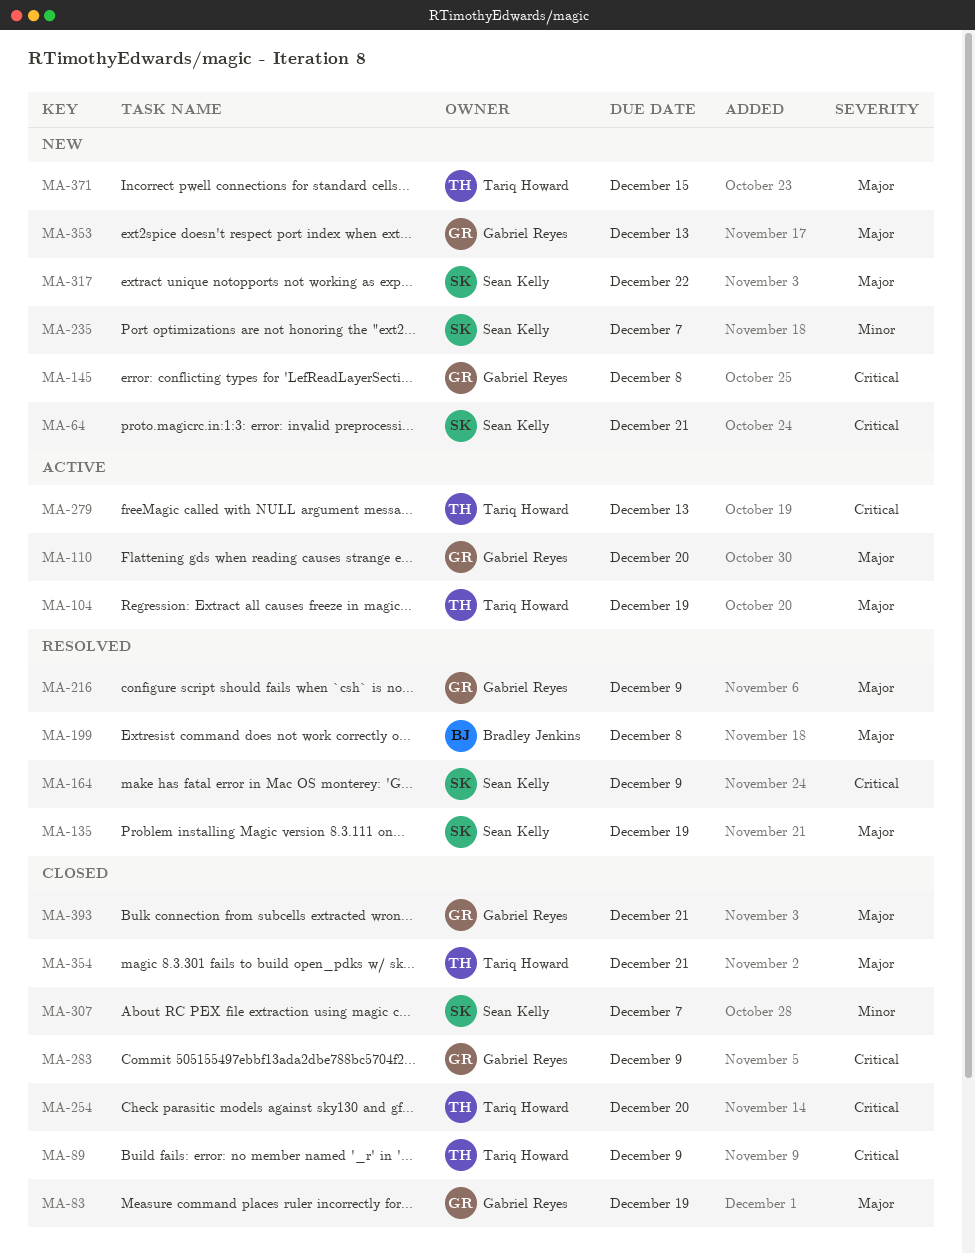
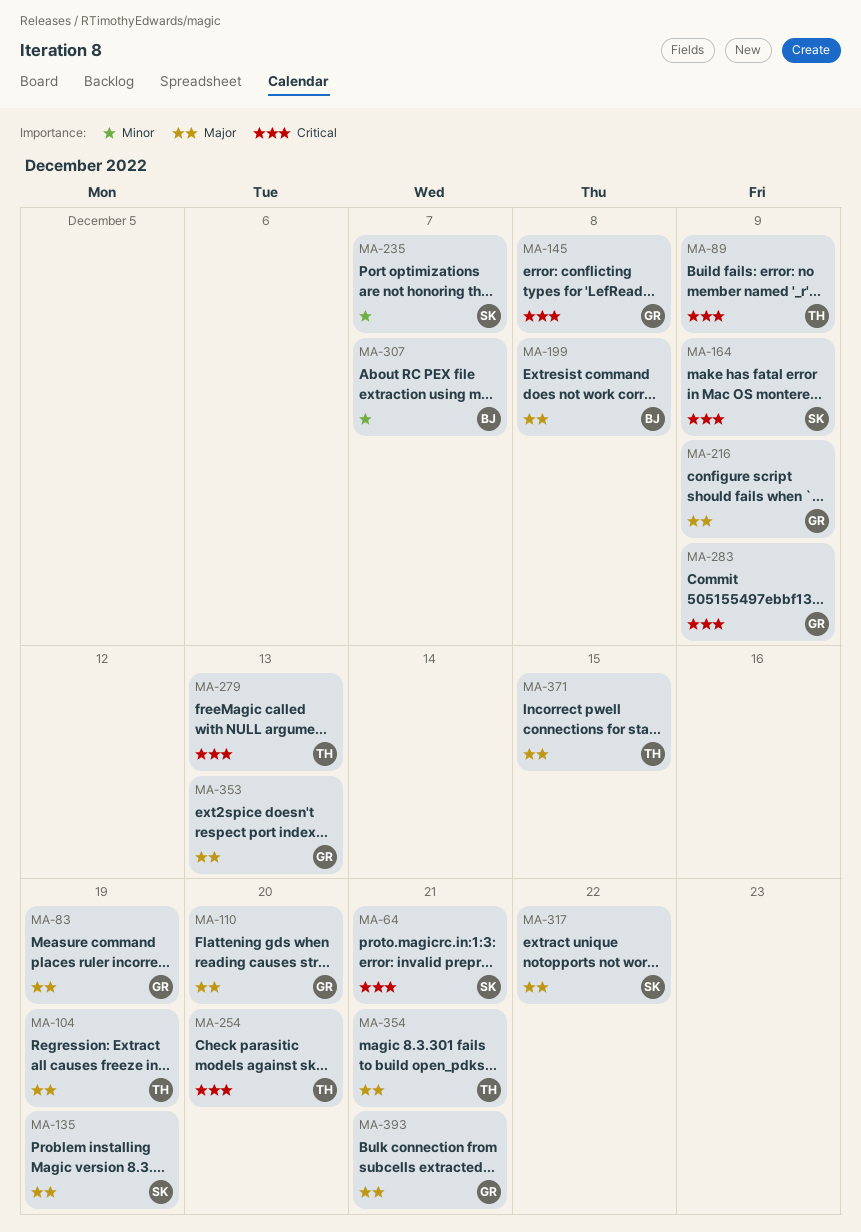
MA-307, owner: Sean Kelly -> Bradley Jenkins

